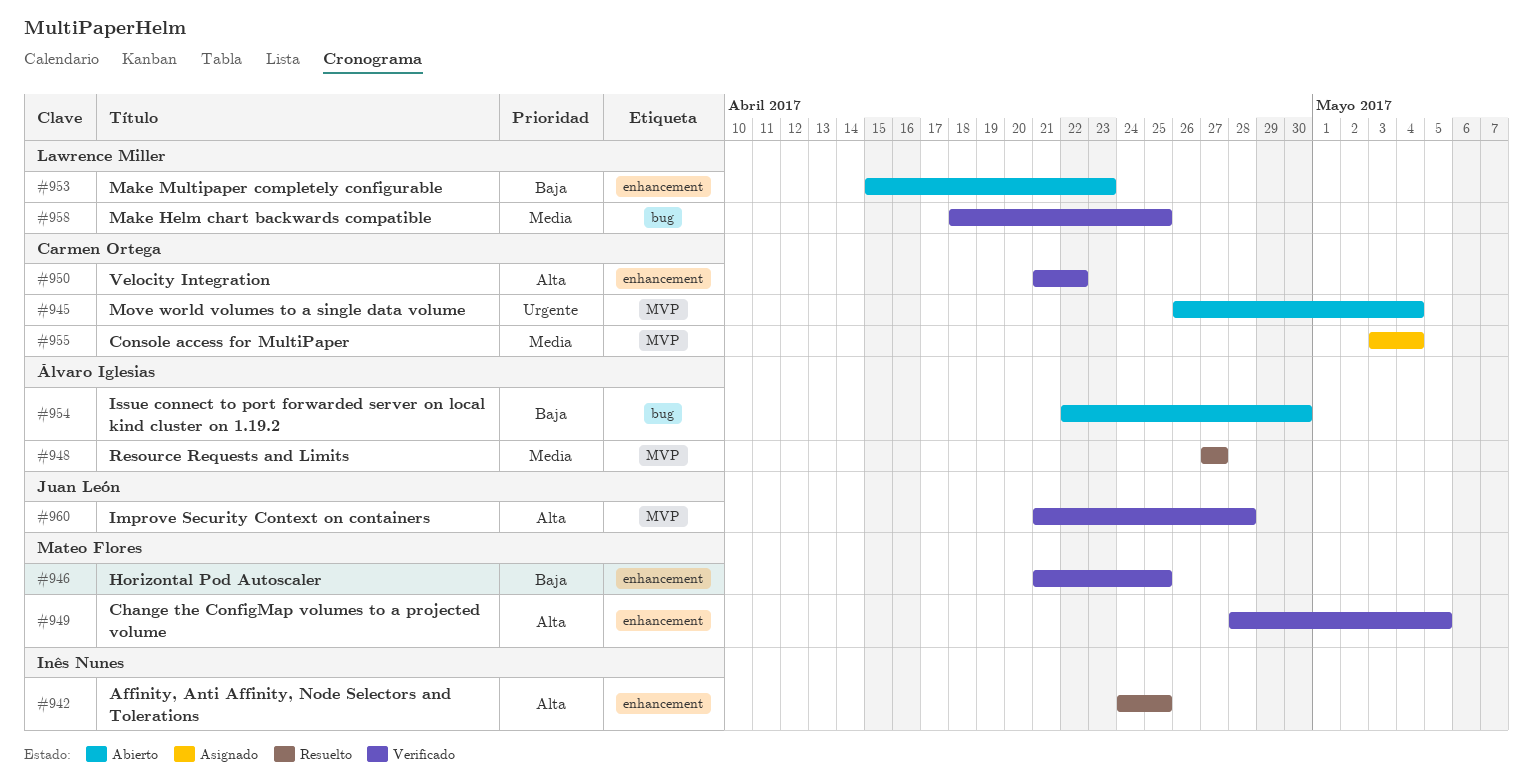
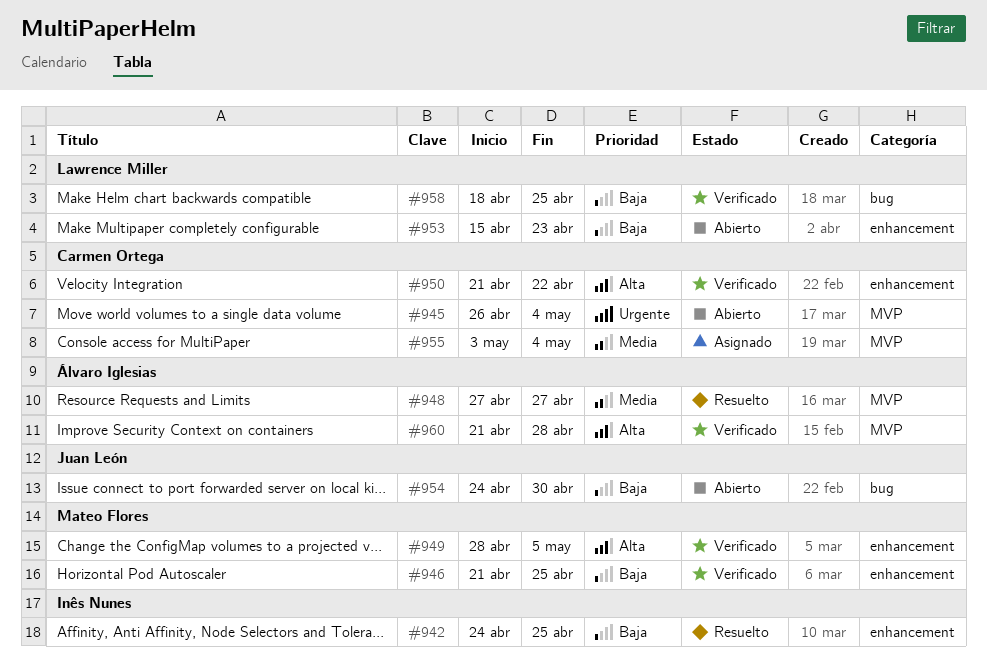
#942, priority: Alta -> Baja
#954, owner: Álvaro Iglesias -> Juan León
#954, start: Apr 22 -> Apr 24
#958, priority: Media -> Baja
#960, owner: Juan León -> Álvaro Iglesias

